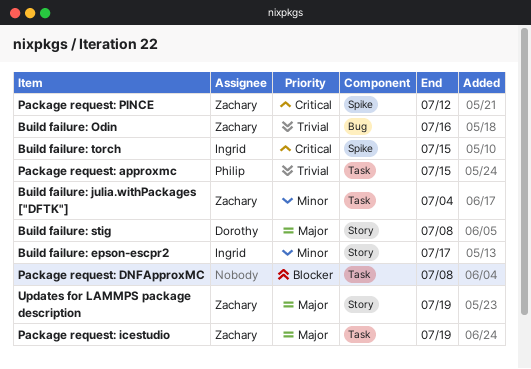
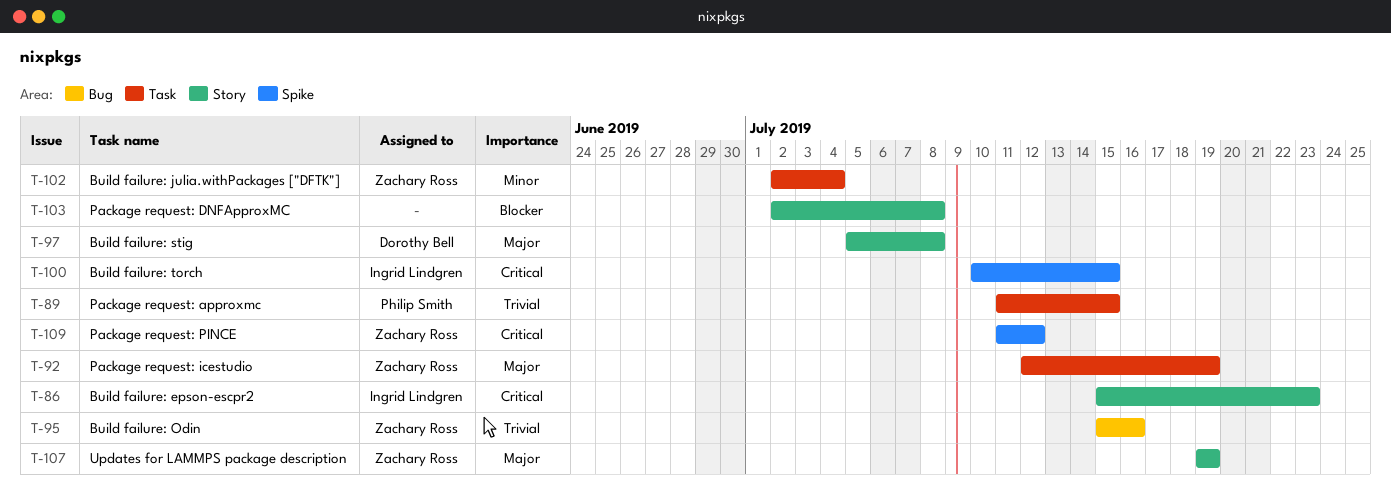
Build failure: epson-escpr2, priority: Minor -> Critical
Build failure: epson-escpr2, due: Jul 17 -> Jul 23
Package request: DNFApproxMC, label: Task -> Story

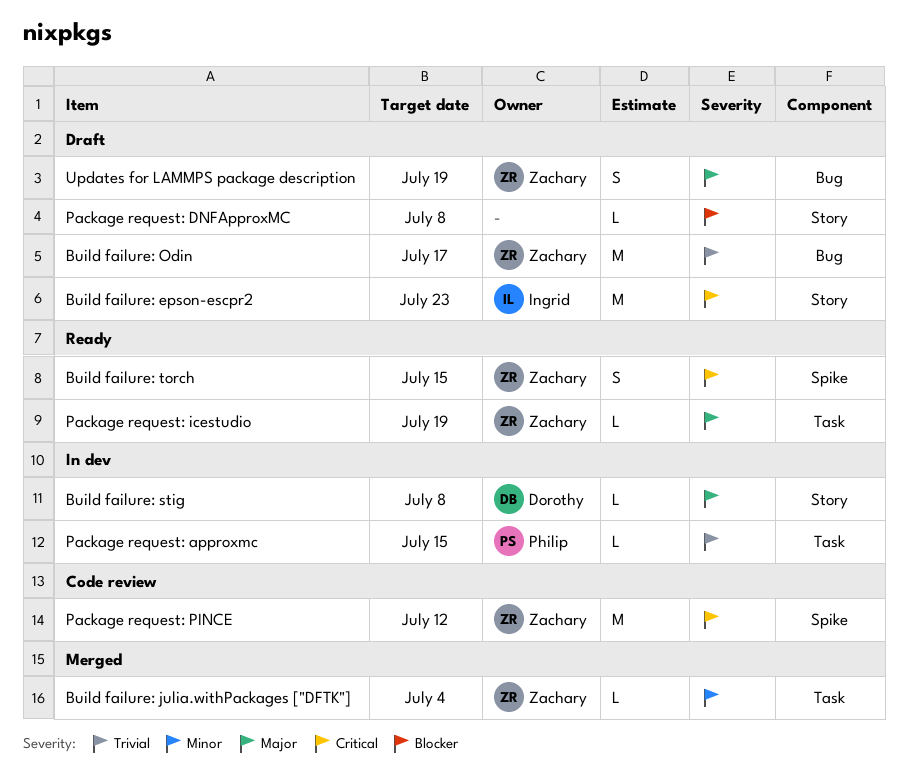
Build failure: Odin, due: Jul 16 -> Jul 17
Build failure: torch, owner: Ingrid Lindgren -> Zachary Ross
Updates for LAMMPS package description, label: Story -> Bug

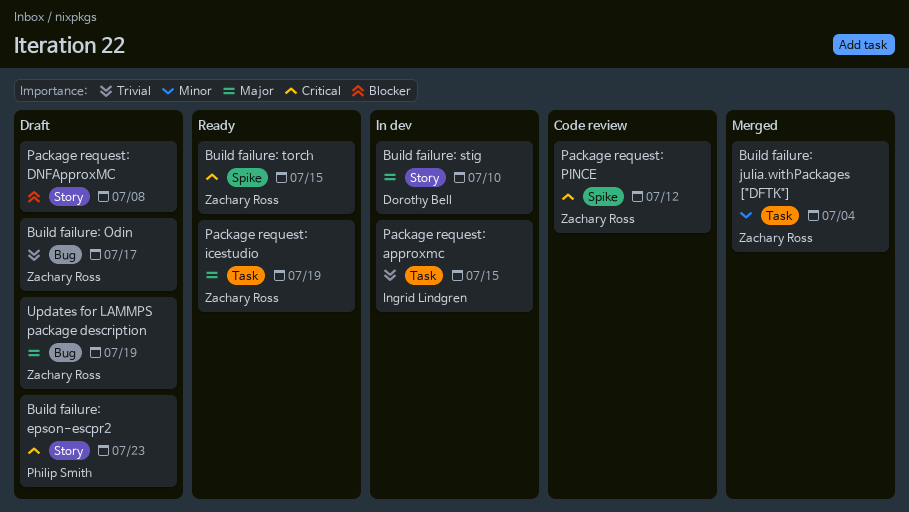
Build failure: epson-escpr2, owner: Ingrid Lindgren -> Philip Smith
Build failure: stig, due: Jul 8 -> Jul 10
Package request: approxmc, owner: Philip Smith -> Ingrid Lindgren

